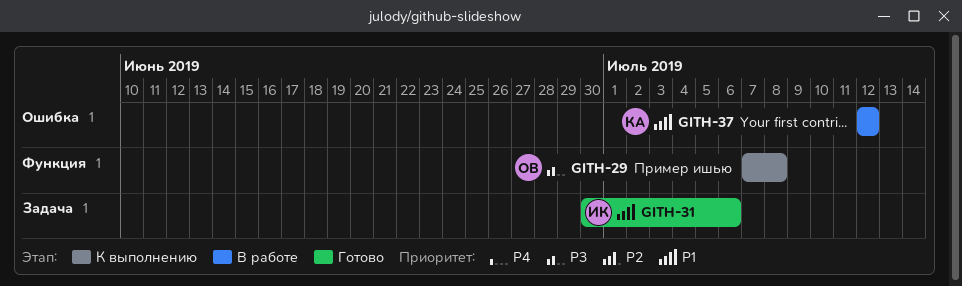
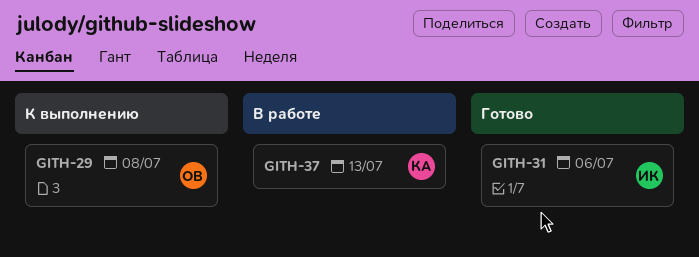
GITH-37, due: Jul 12 -> Jul 13

